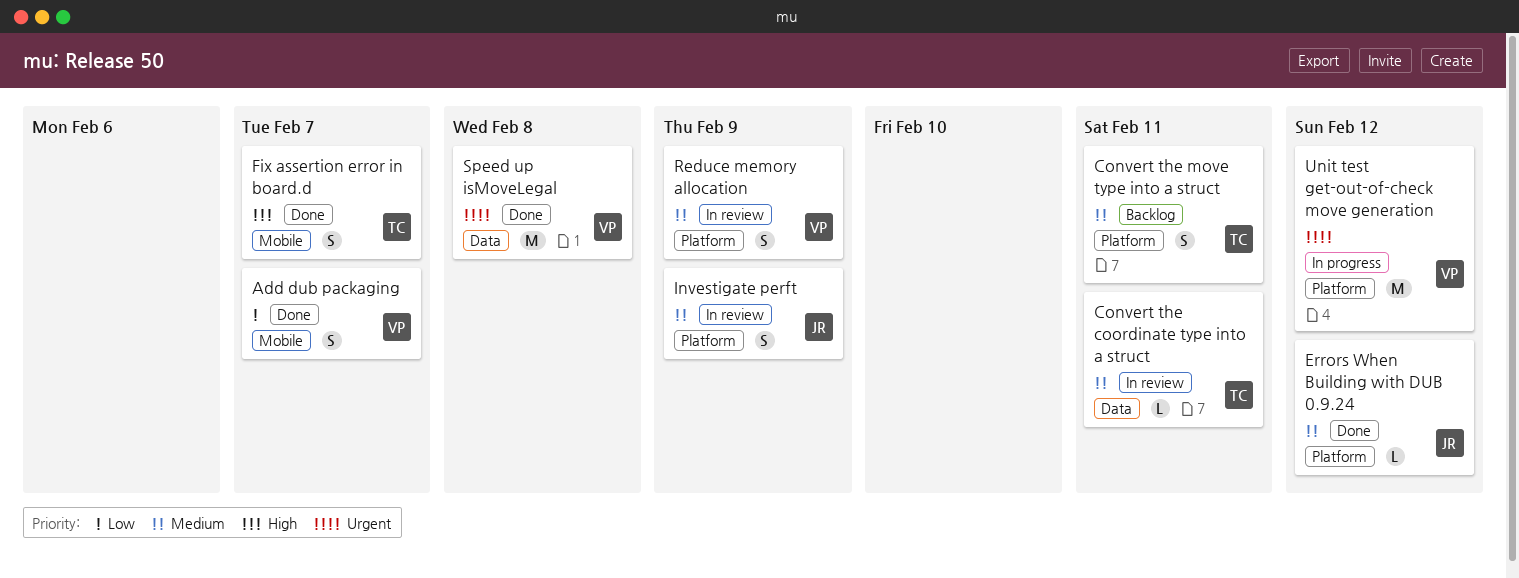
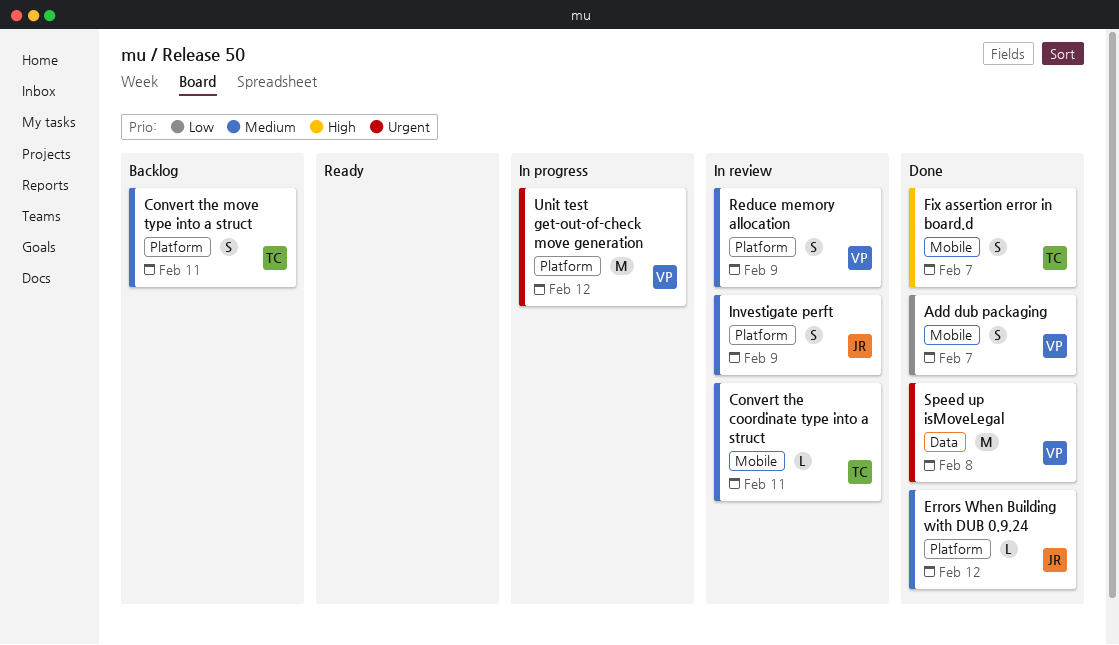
Convert the coordinate type into a struct, label: Data -> Mobile

